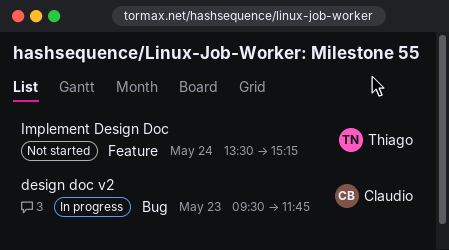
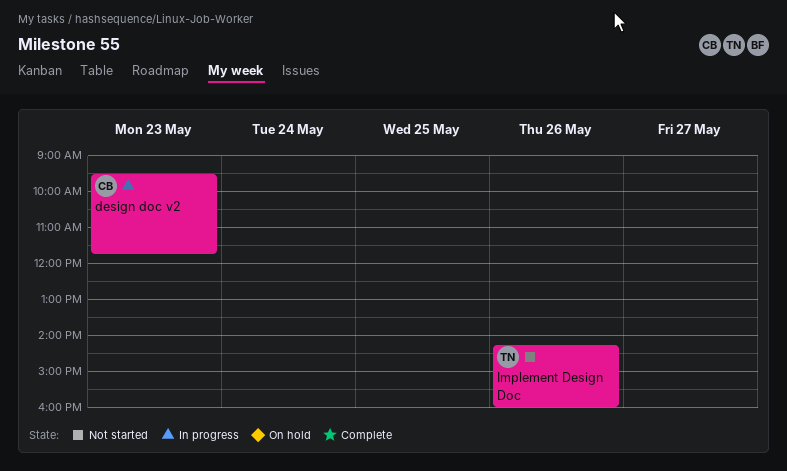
Implement Design Doc, day: May 24 -> May 26
Implement Design Doc, begins: 13:30 -> 14:15
Implement Design Doc, ends: 15:15 -> 16:00

